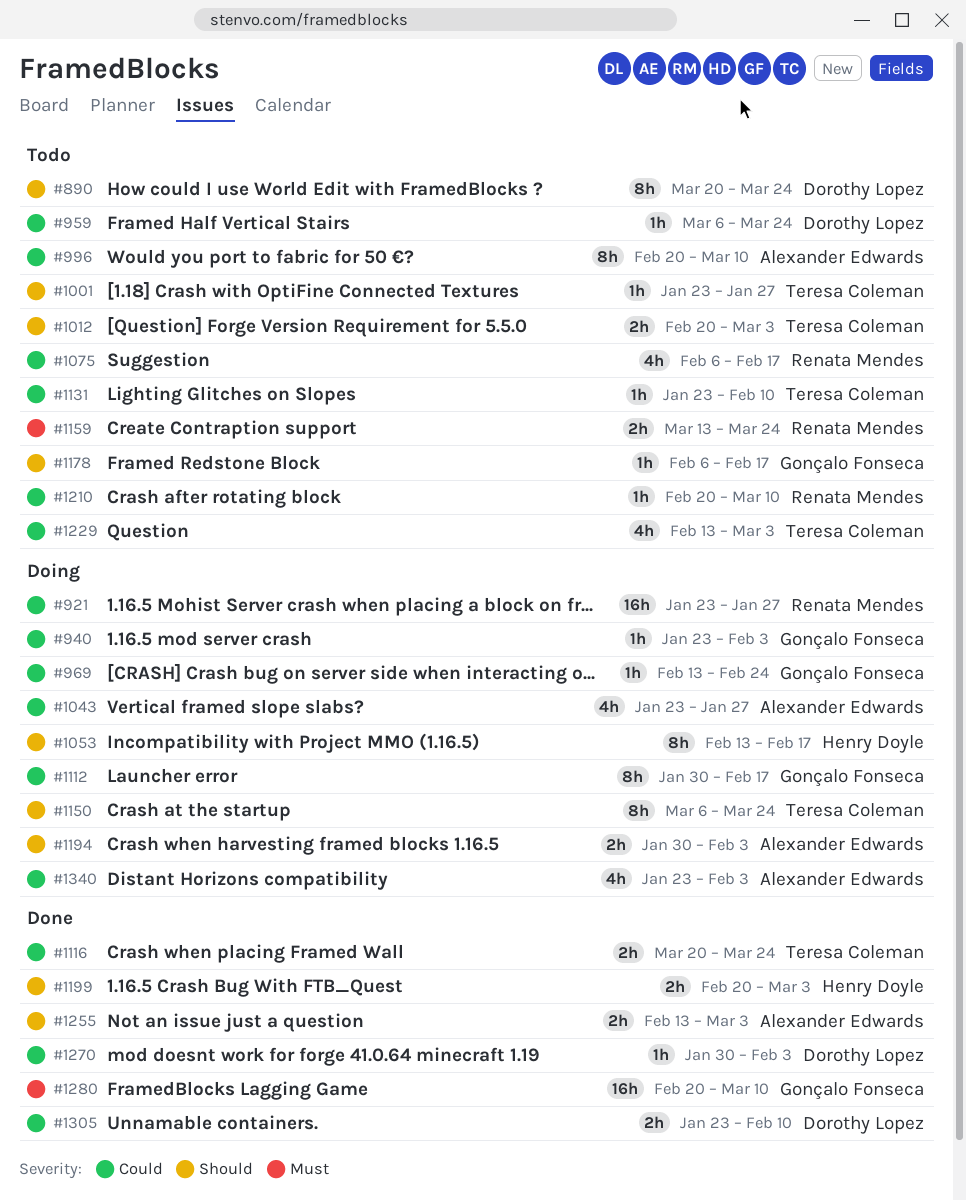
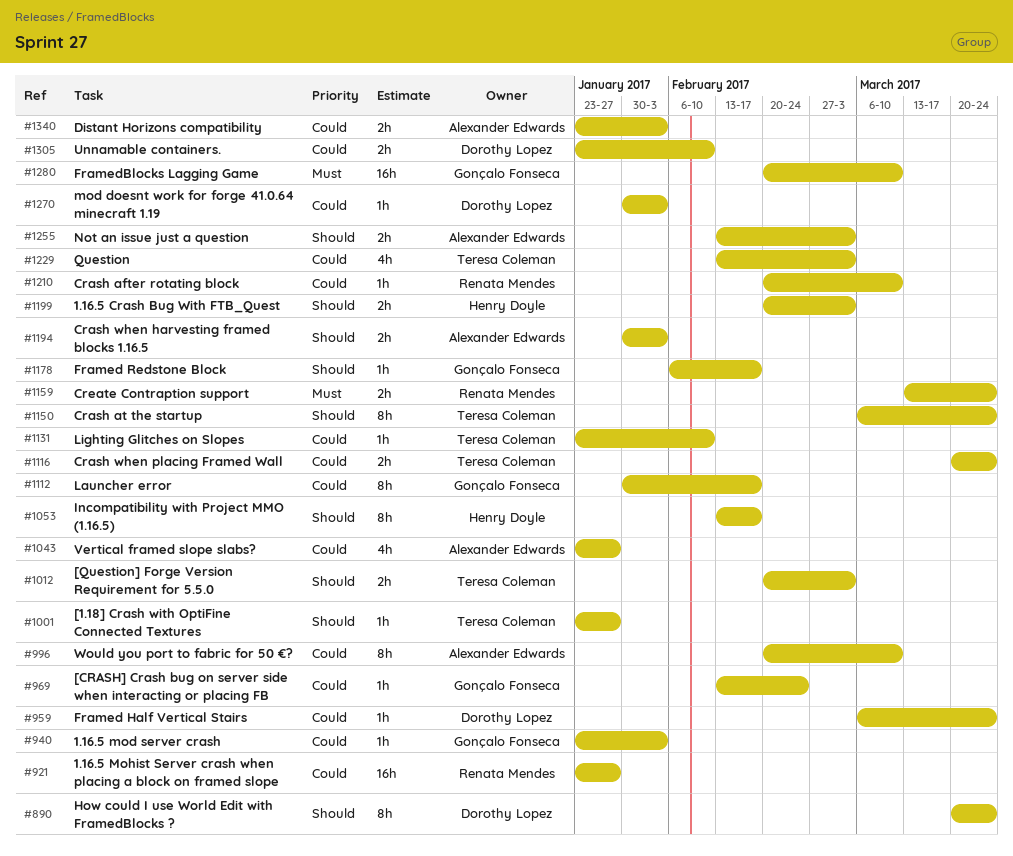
#1075: present -> none
#1340, estimate: 4h -> 2h

